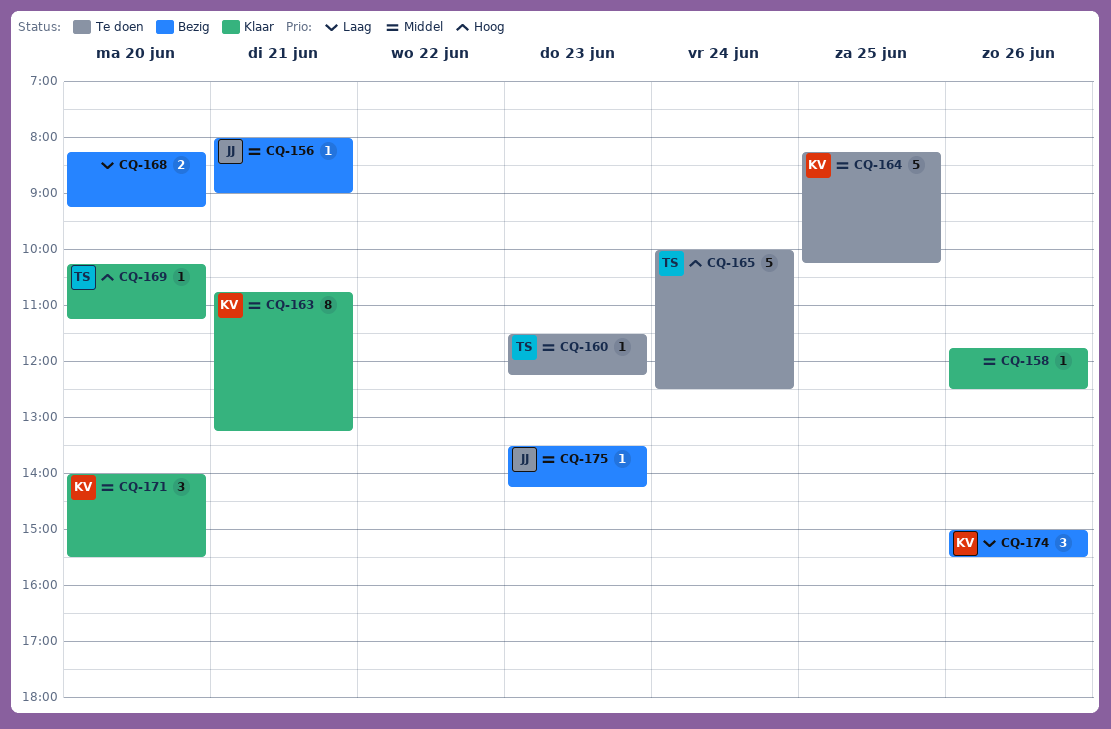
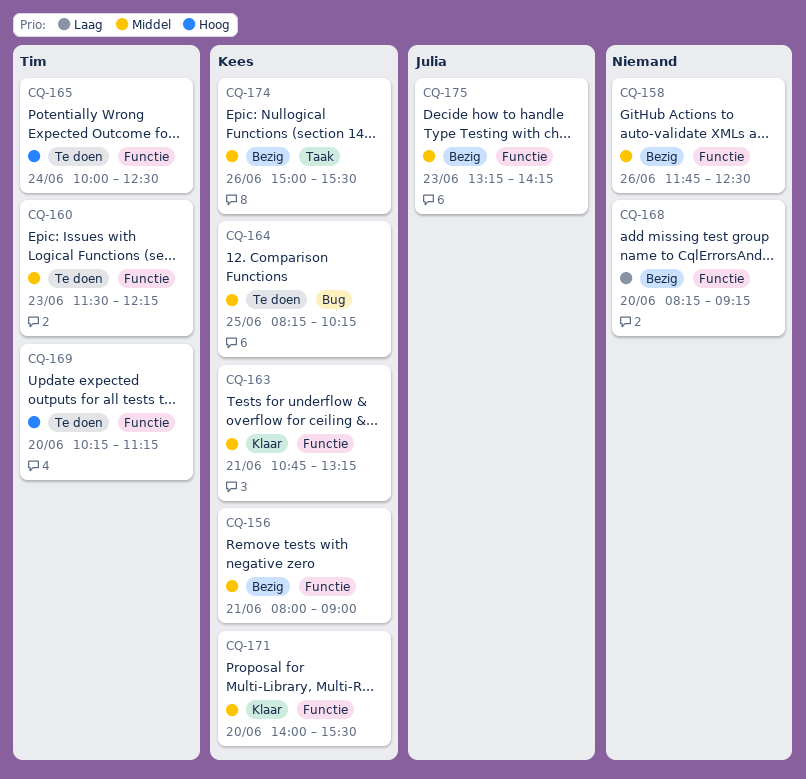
CQ-156, owner: Julia -> Kees
CQ-158, status: Klaar -> Bezig
CQ-169, status: Klaar -> Te doen
CQ-174, priority: Laag -> Middel
CQ-175, begins: 13:30 -> 13:15

